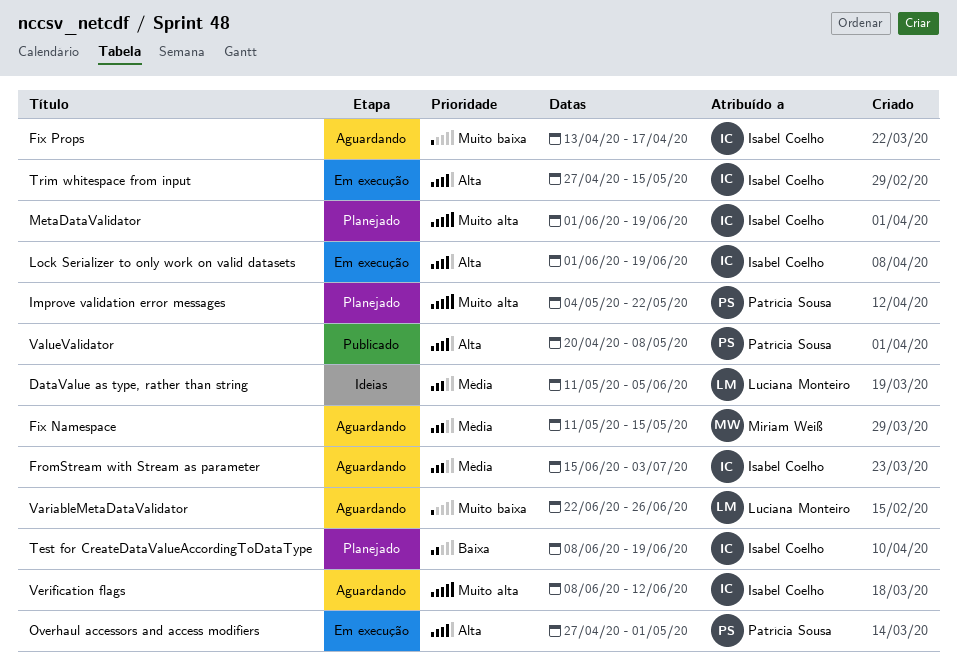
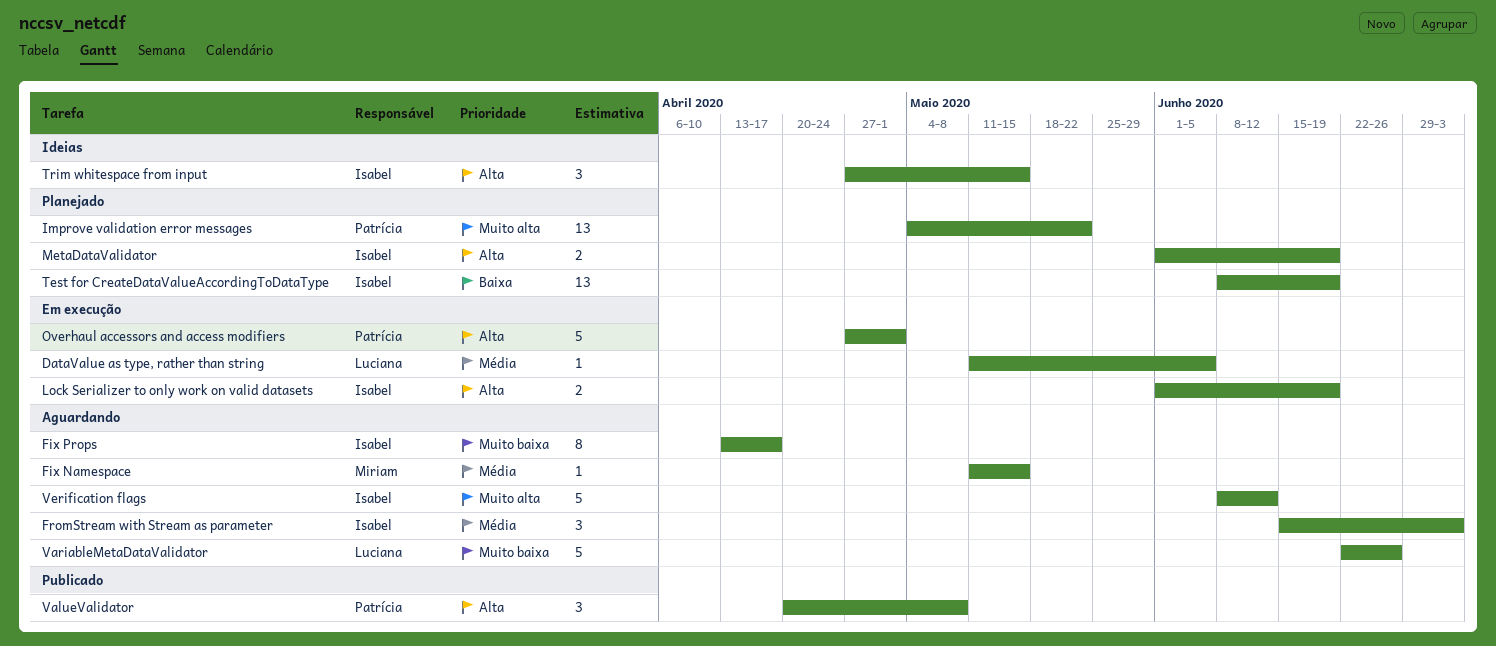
DataValue as type, rather than string, status: Ideias -> Em execução
MetaDataValidator, priority: Muito alta -> Alta
Trim whitespace from input, status: Em execução -> Ideias

